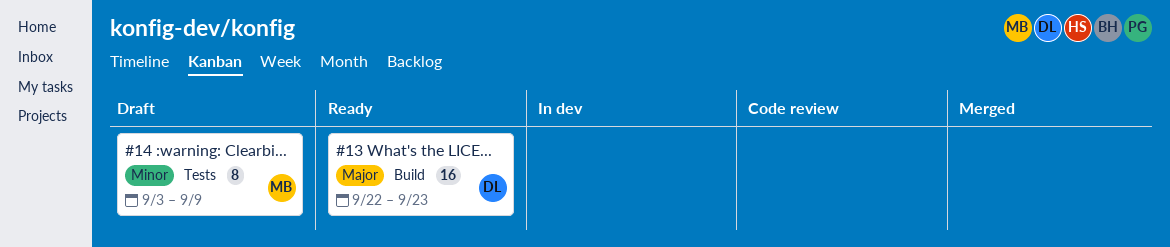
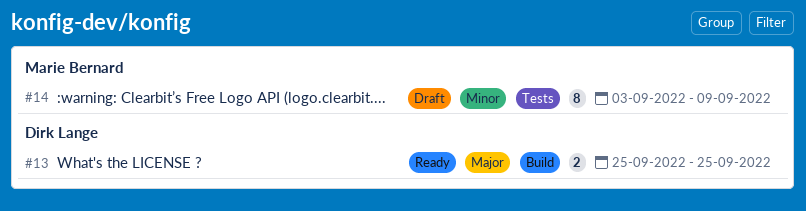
#13, estimate: 16 -> 2
#13, start: Sep 22 -> Sep 25
#13, due: Sep 23 -> Sep 25

